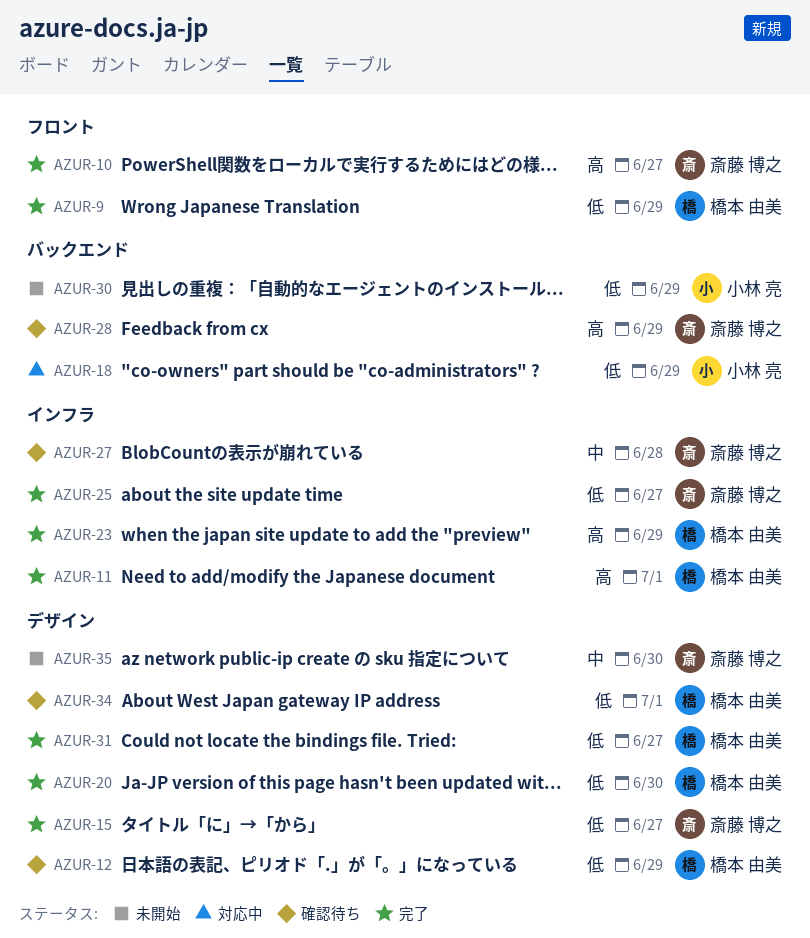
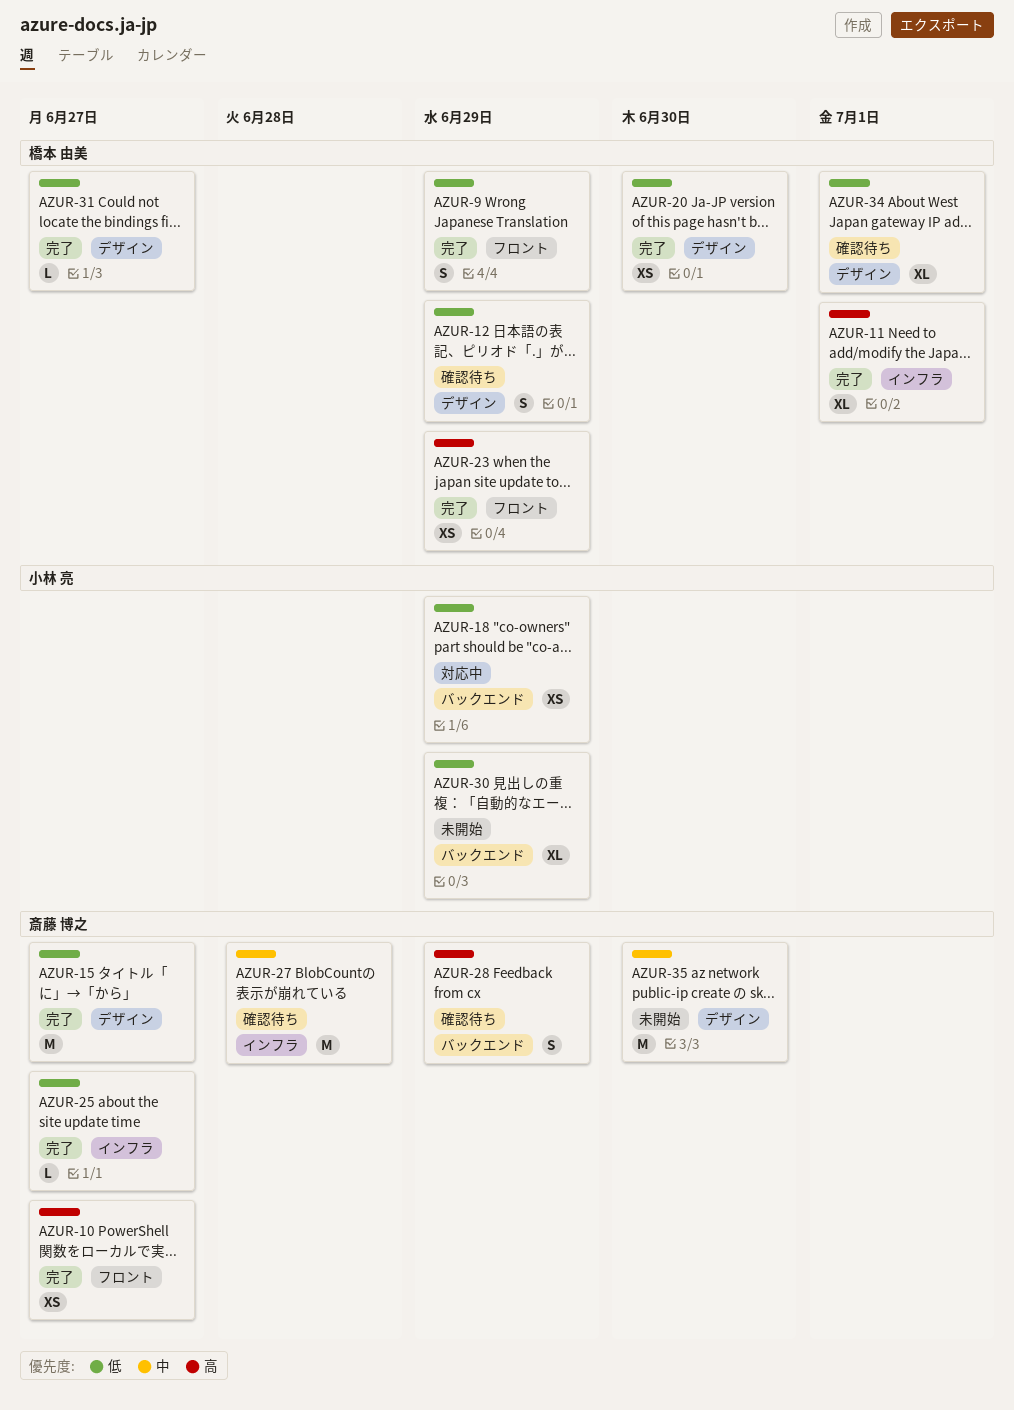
AZUR-23, label: インフラ -> フロント

